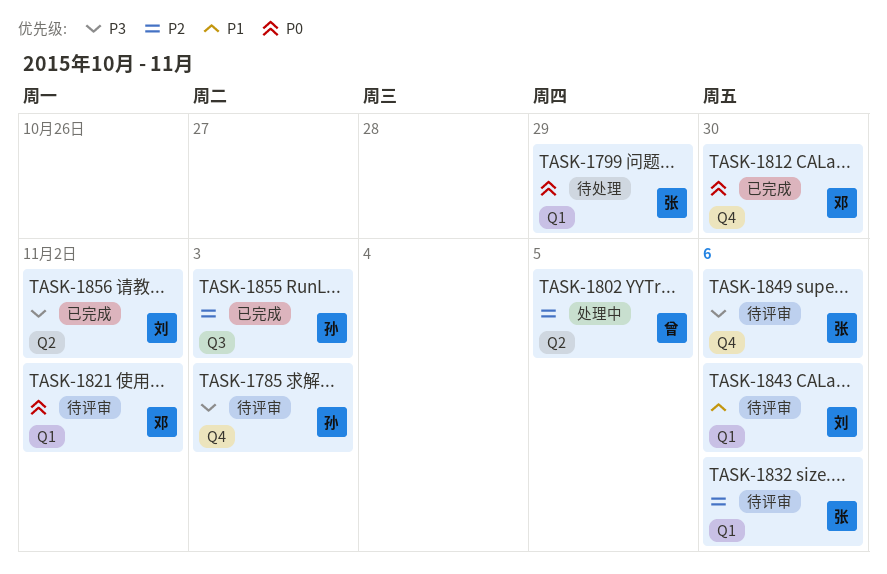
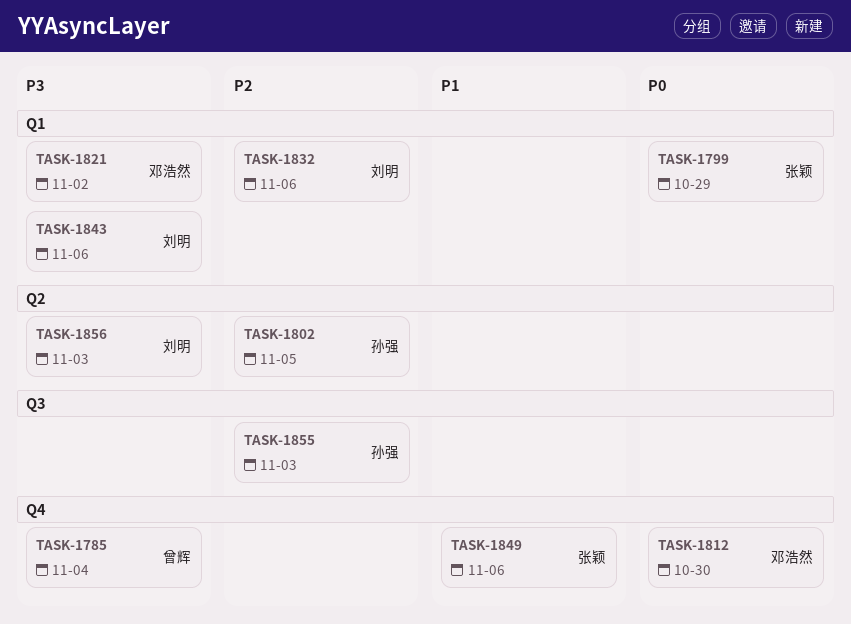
TASK-1785, owner: 孙强 -> 曾辉
TASK-1785, due: Nov 3 -> Nov 4
TASK-1802, owner: 曾辉 -> 孙强
TASK-1821, priority: P0 -> P3
TASK-1832, owner: 张颖 -> 刘明
TASK-1843, priority: P1 -> P3
TASK-1849, priority: P3 -> P1
TASK-1856, due: Nov 2 -> Nov 3

